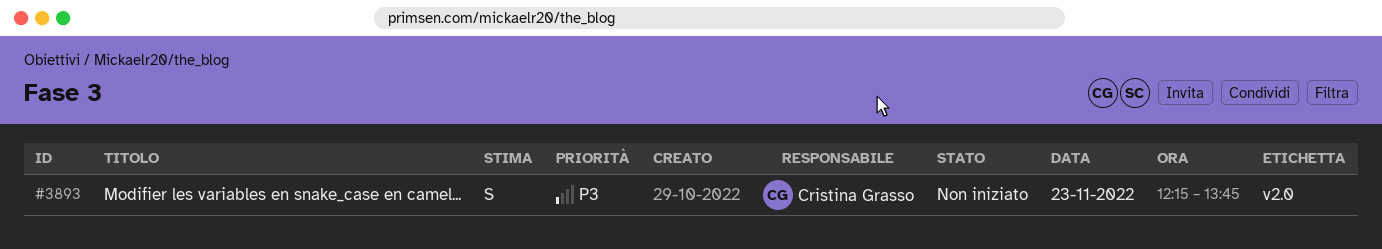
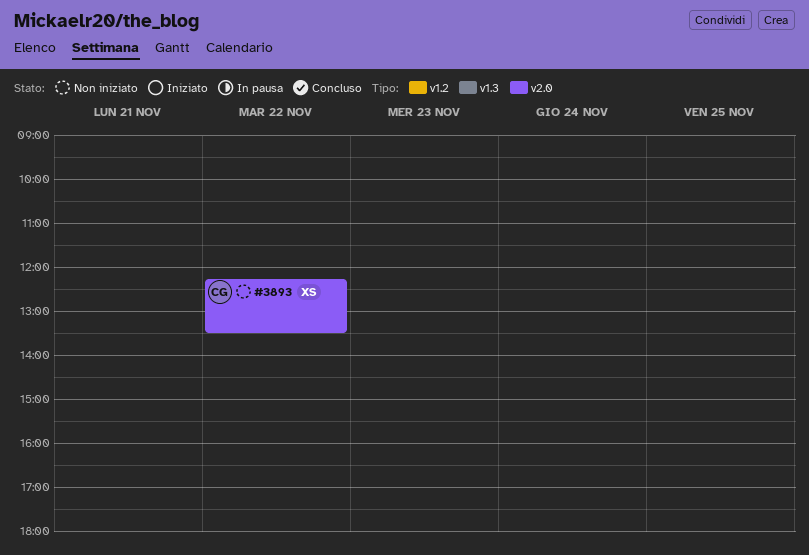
#3893, estimate: S -> XS
#3893, day: Nov 23 -> Nov 22
#3893, ends: 13:45 -> 13:30

